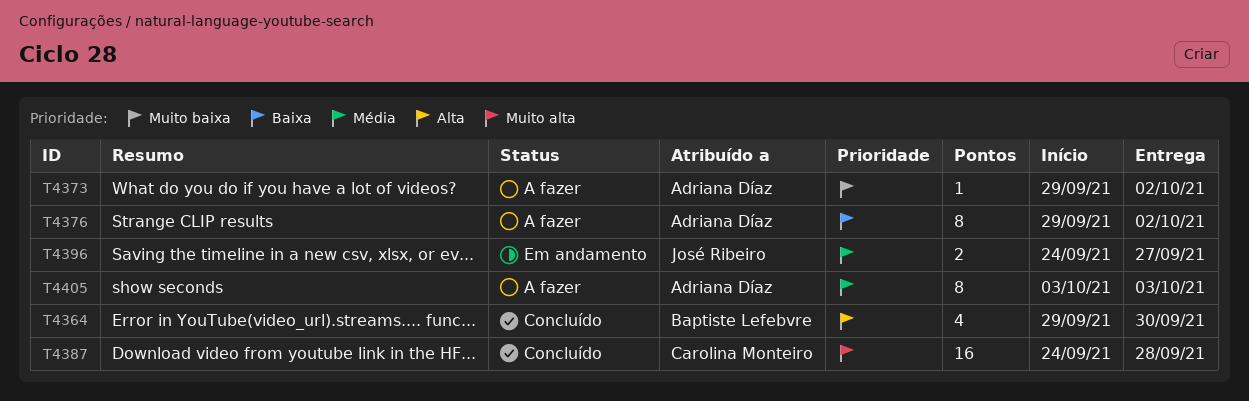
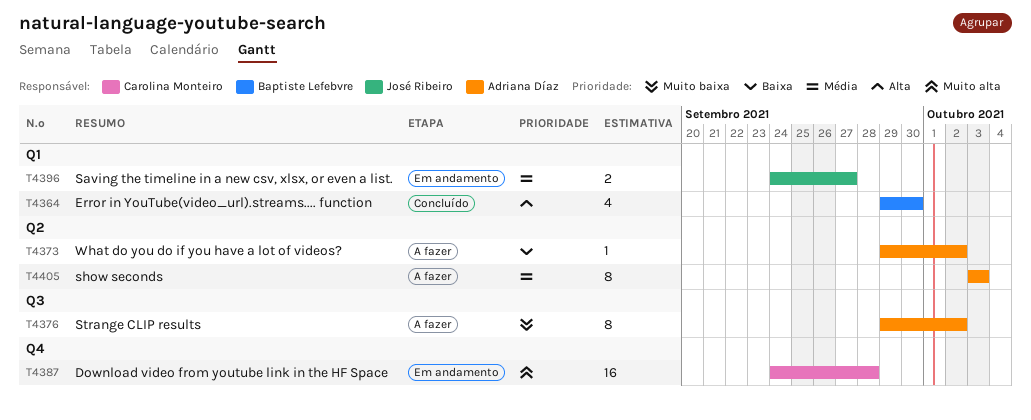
T4373, priority: Muito baixa -> Baixa
T4376, priority: Baixa -> Muito baixa
T4387, status: Concluído -> Em andamento

